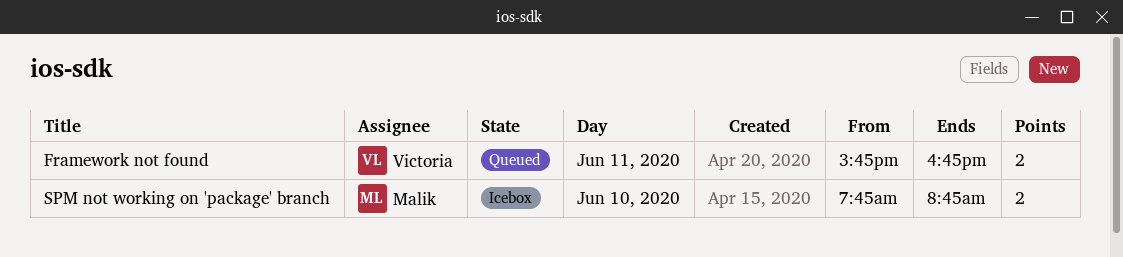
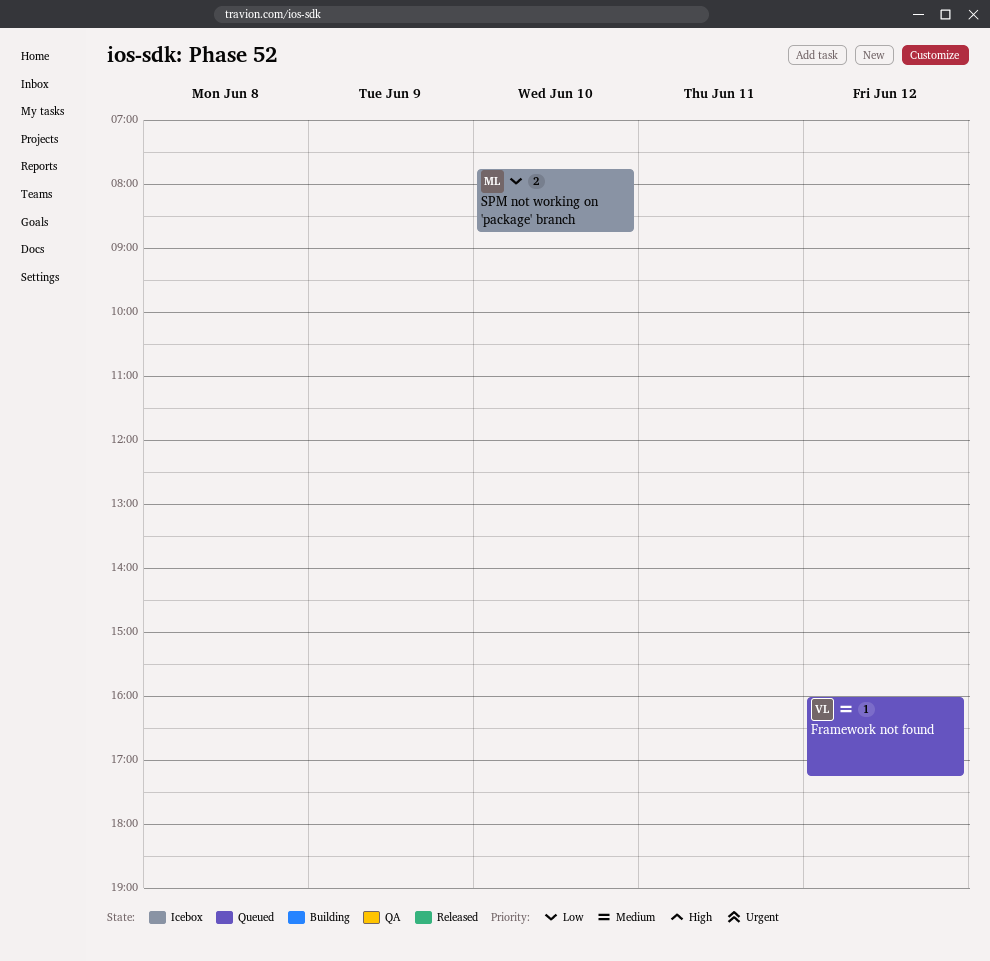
Framework not found, estimate: 2 -> 1
Framework not found, day: Jun 11 -> Jun 12
Framework not found, begins: 15:45 -> 16:00
Framework not found, ends: 16:45 -> 17:15

